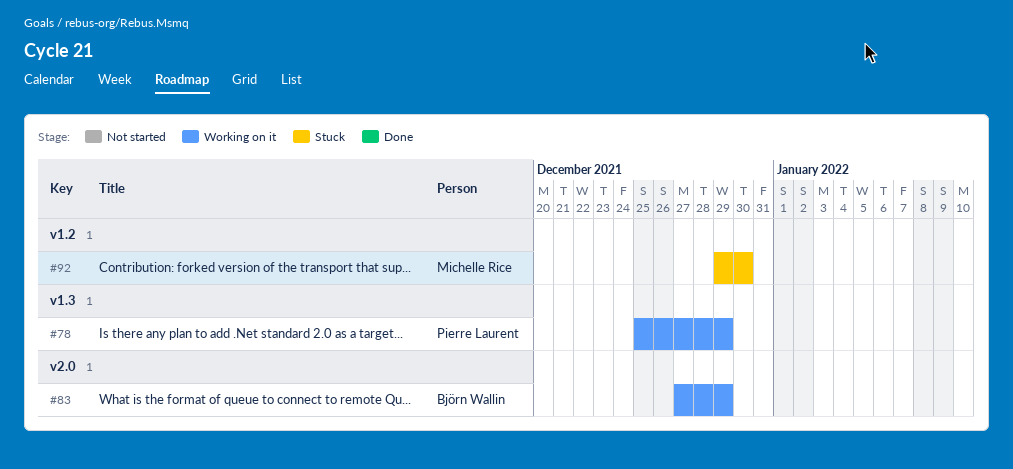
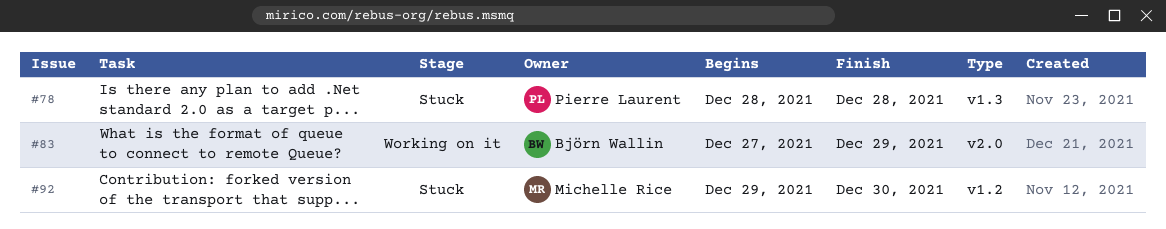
#78, status: Working on it -> Stuck
#78, start: Dec 25 -> Dec 28
#78, due: Dec 29 -> Dec 28

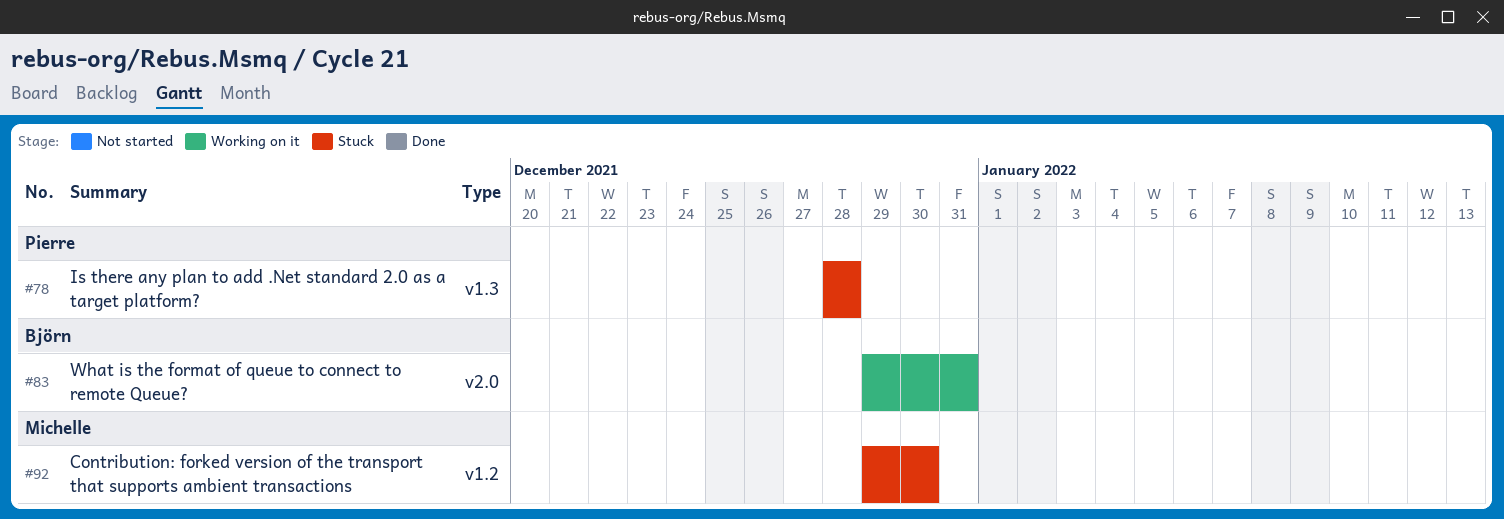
#83, start: Dec 27 -> Dec 29
#83, due: Dec 29 -> Dec 31

